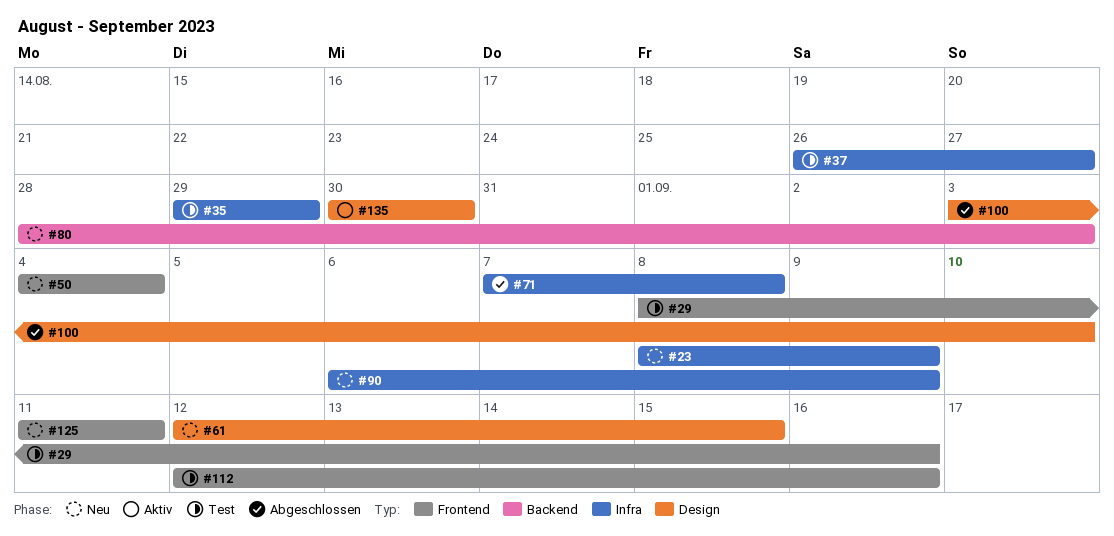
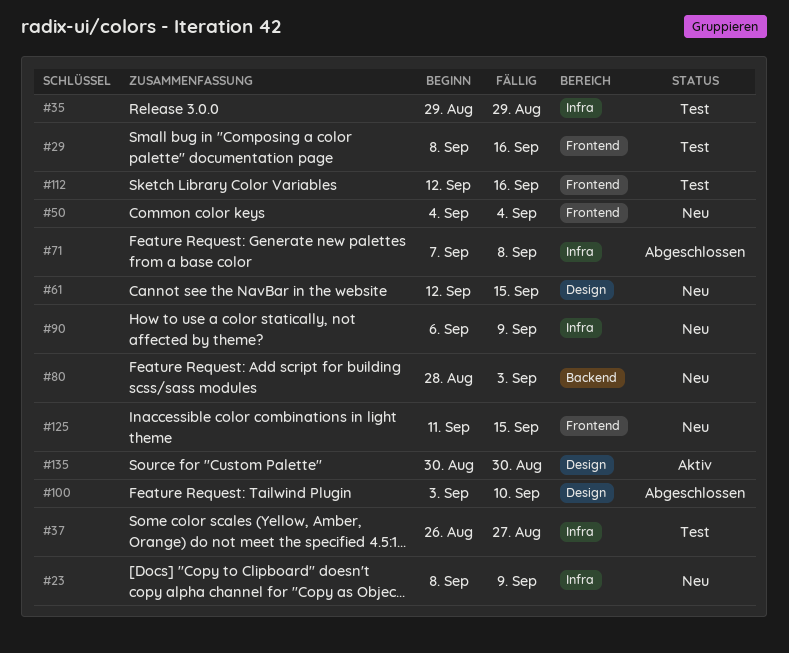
#125, due: Sep 11 -> Sep 15

